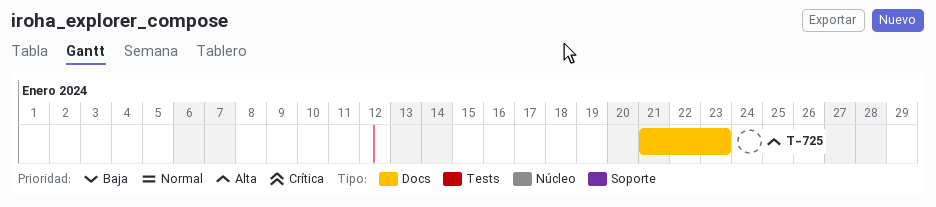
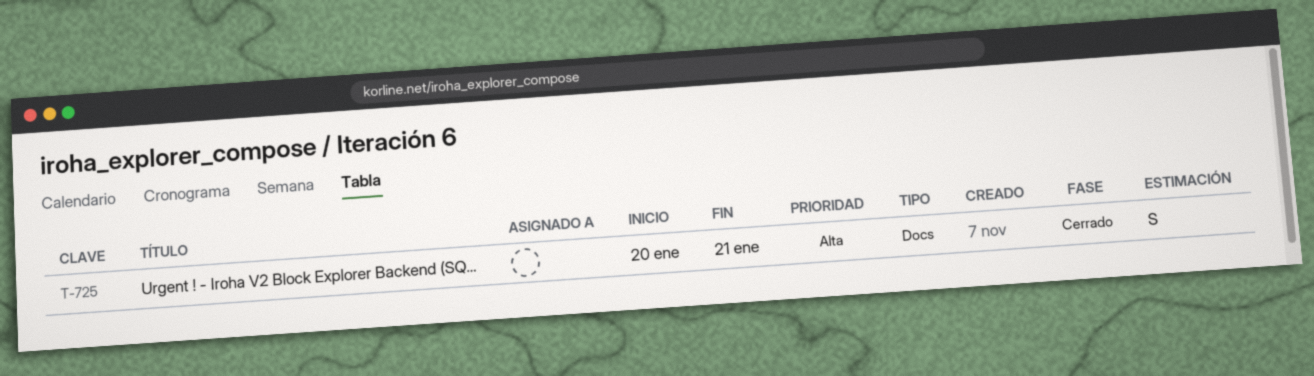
T-725, start: Jan 21 -> Jan 20
T-725, due: Jan 23 -> Jan 21

